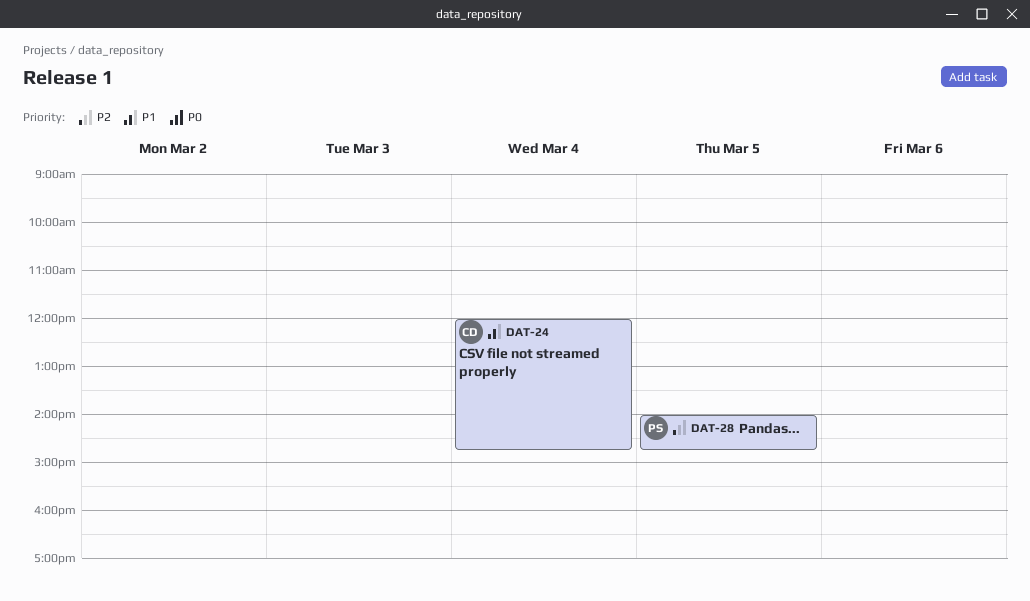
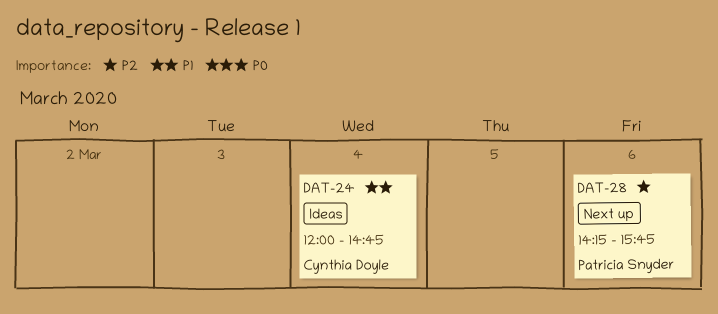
DAT-28, day: Mar 5 -> Mar 6
DAT-28, begins: 14:00 -> 14:15
DAT-28, ends: 14:45 -> 15:45

